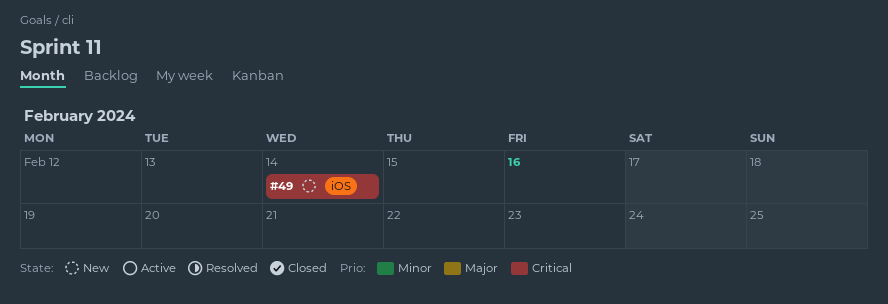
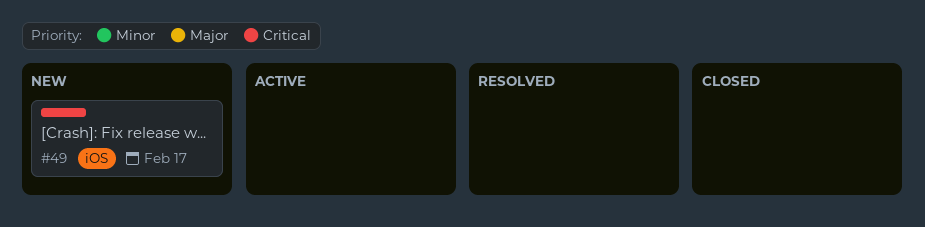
#49, due: Feb 14 -> Feb 17

